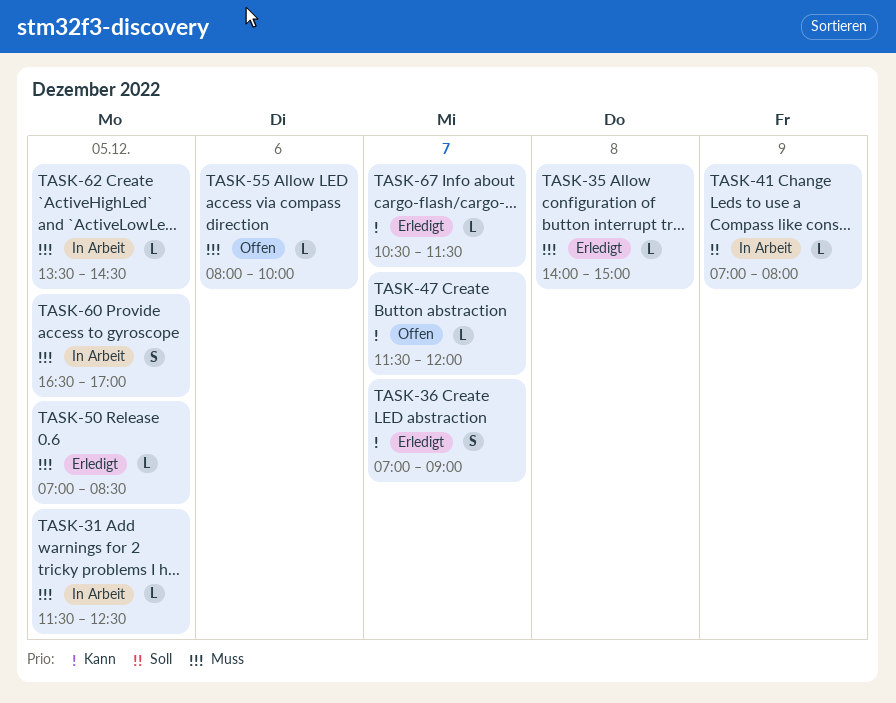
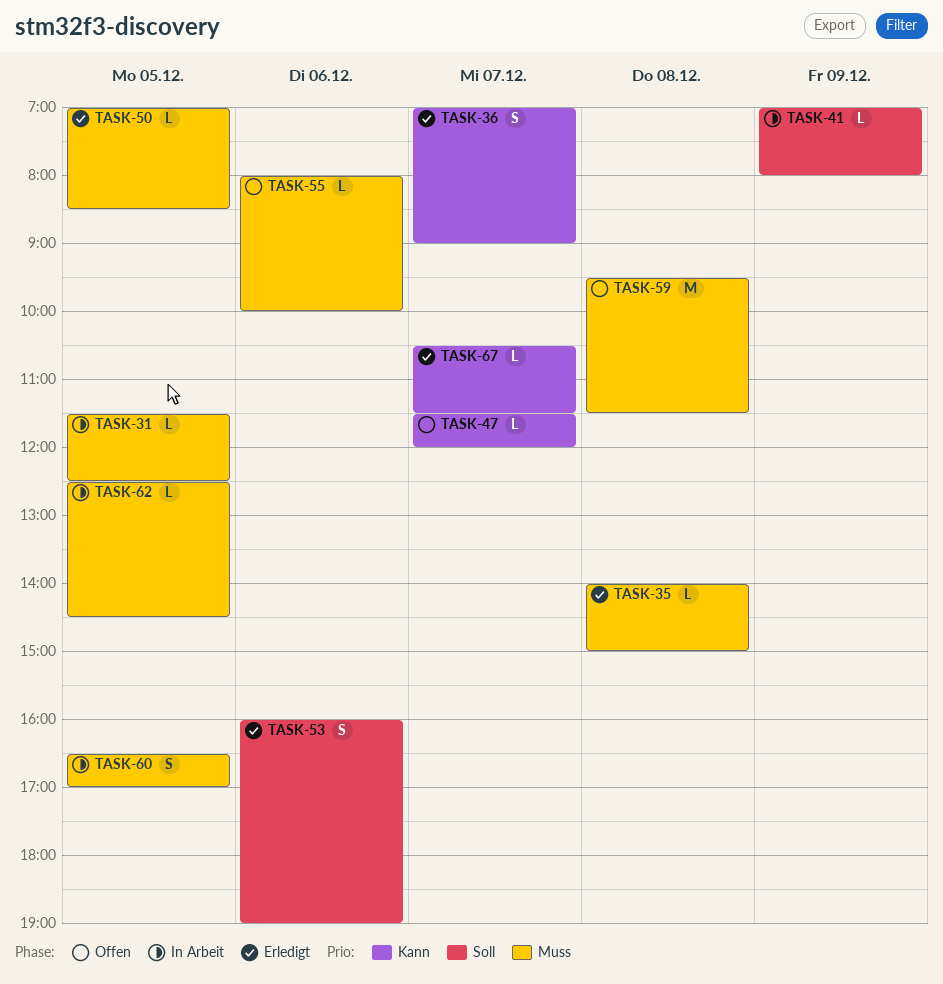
TASK-53: none -> present
TASK-59: none -> present
TASK-62, begins: 13:30 -> 12:30

